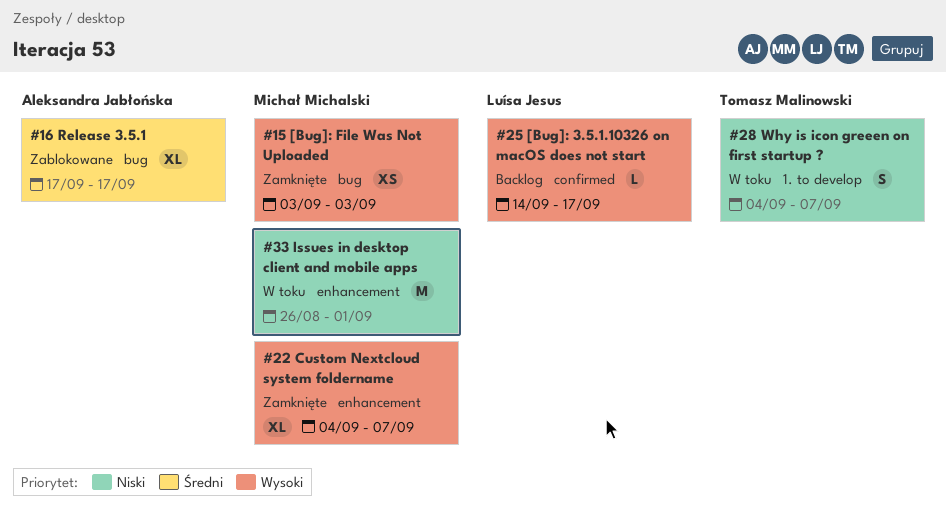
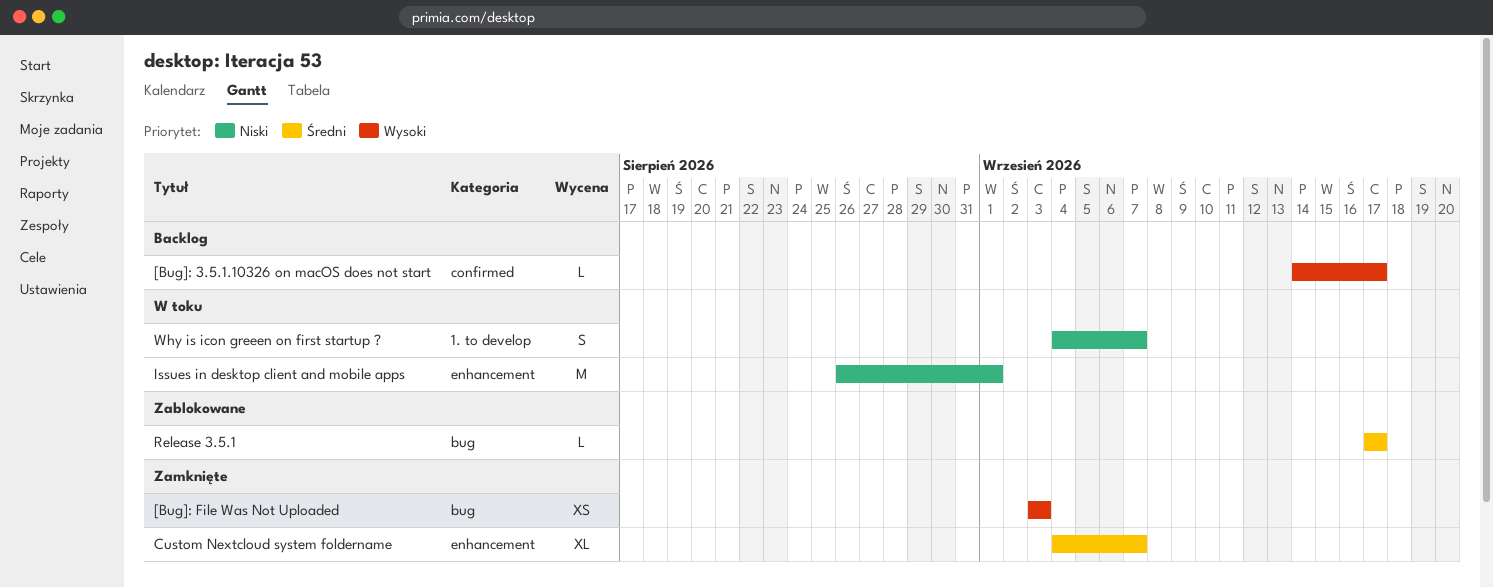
Custom Nextcloud system foldername, priority: Wysoki -> Średni
Release 3.5.1, estimate: XL -> L

